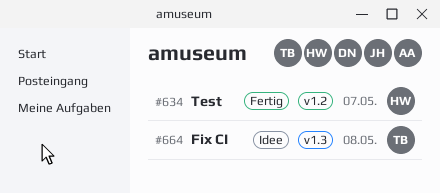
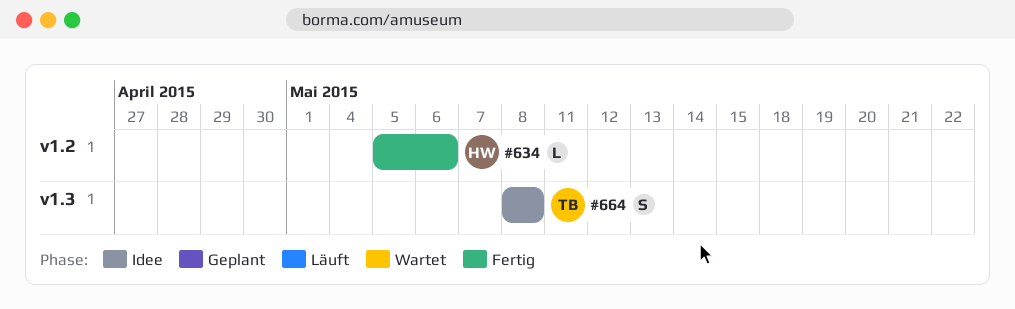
#634, due: May 7 -> May 6

